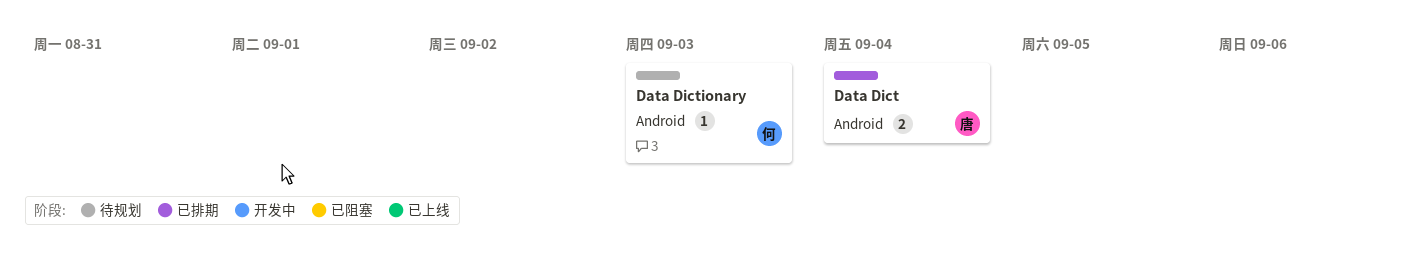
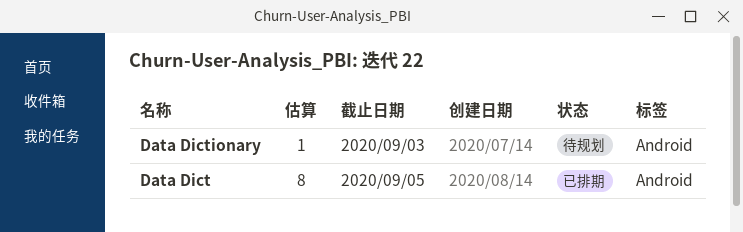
Data Dict, estimate: 2 -> 8
Data Dict, due: Sep 4 -> Sep 5

